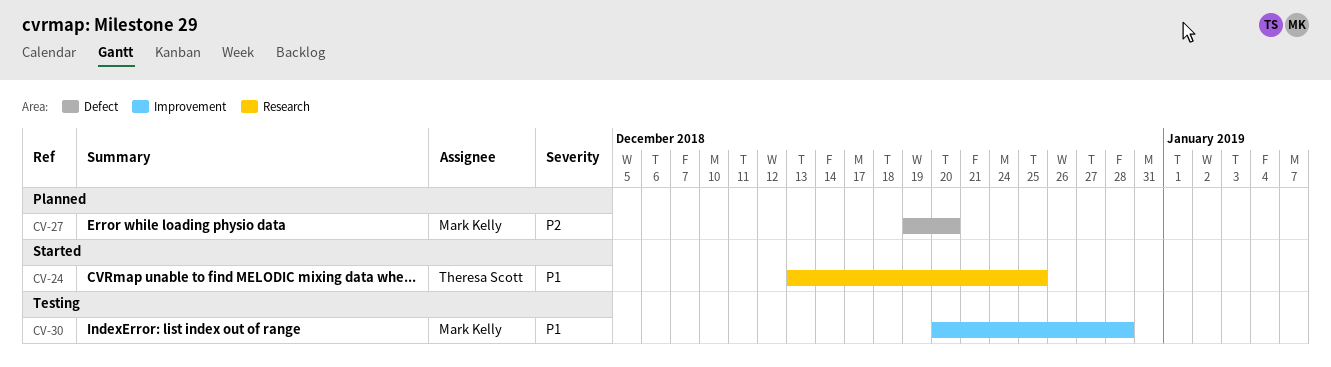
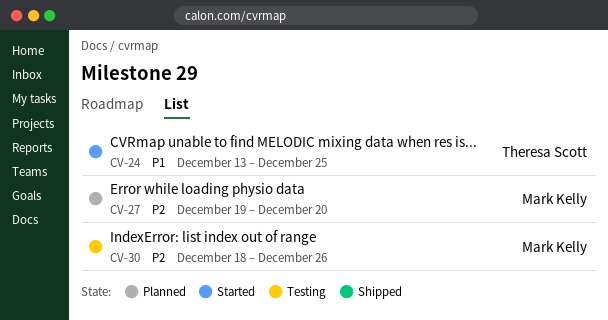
CV-30, priority: P1 -> P2
CV-30, start: Dec 20 -> Dec 18
CV-30, due: Dec 28 -> Dec 26

